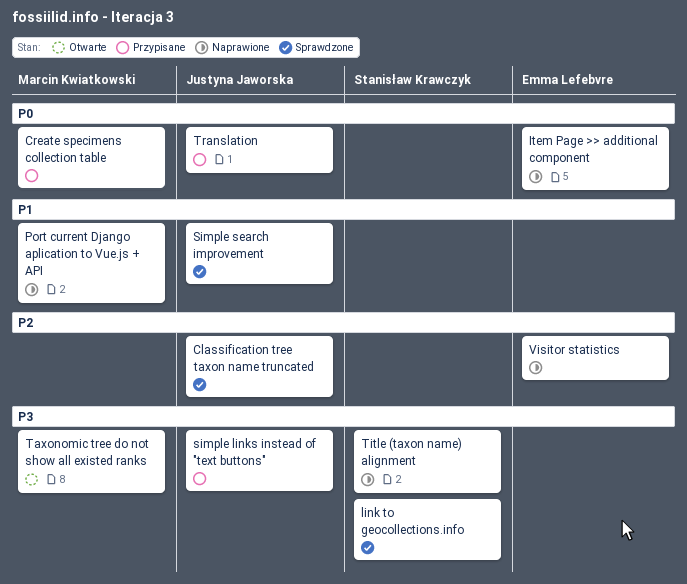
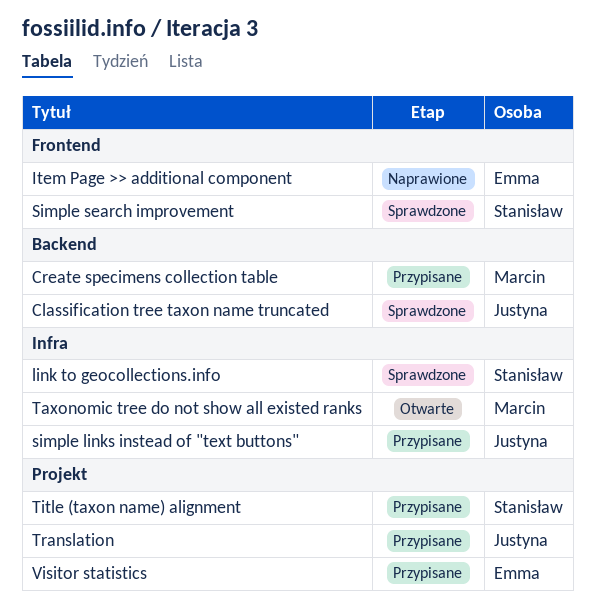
Port current Django aplication to Vue.js + API: present -> none
Simple search improvement, owner: Justyna Jaworska -> Stanisław Krawczyk
Title (taxon name) alignment, status: Naprawione -> Przypisane
Visitor statistics, status: Naprawione -> Przypisane

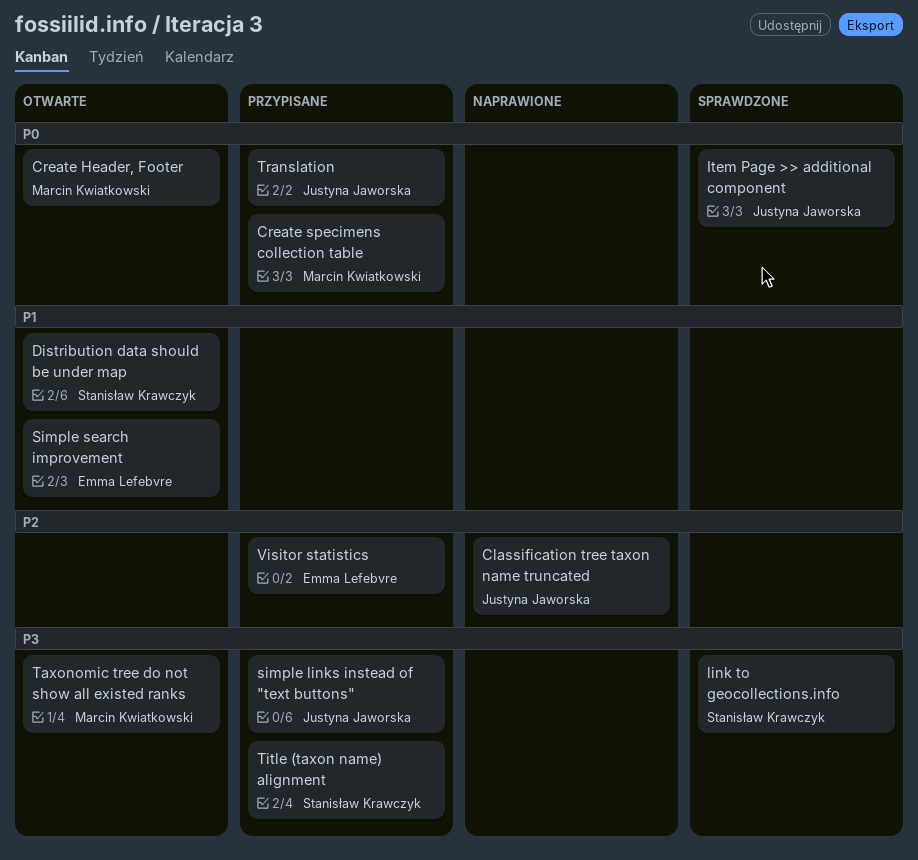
Classification tree taxon name truncated, status: Sprawdzone -> Naprawione
Create Header, Footer: none -> present
Distribution data should be under map: none -> present
Item Page >> additional component, status: Naprawione -> Sprawdzone
Item Page >> additional component, owner: Emma Lefebvre -> Justyna Jaworska
Simple search improvement, status: Sprawdzone -> Otwarte
Simple search improvement, owner: Stanisław Krawczyk -> Emma Lefebvre

